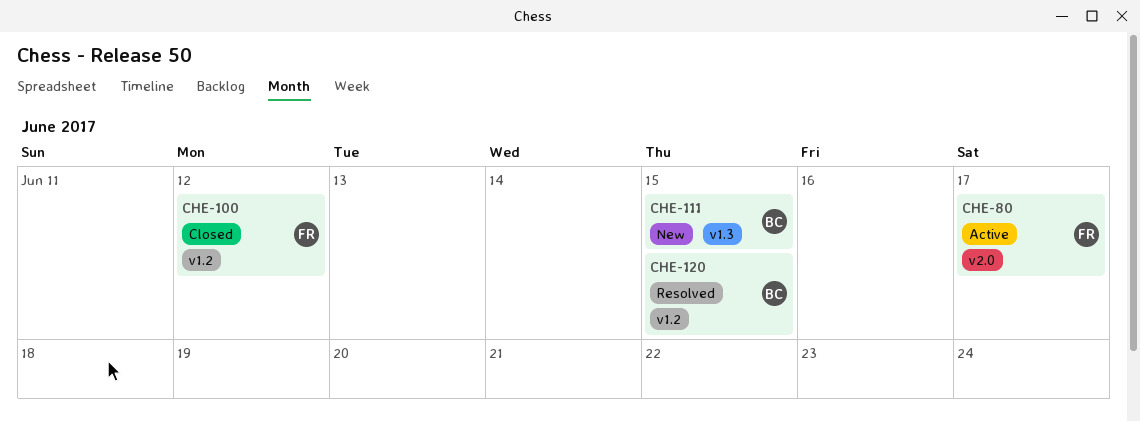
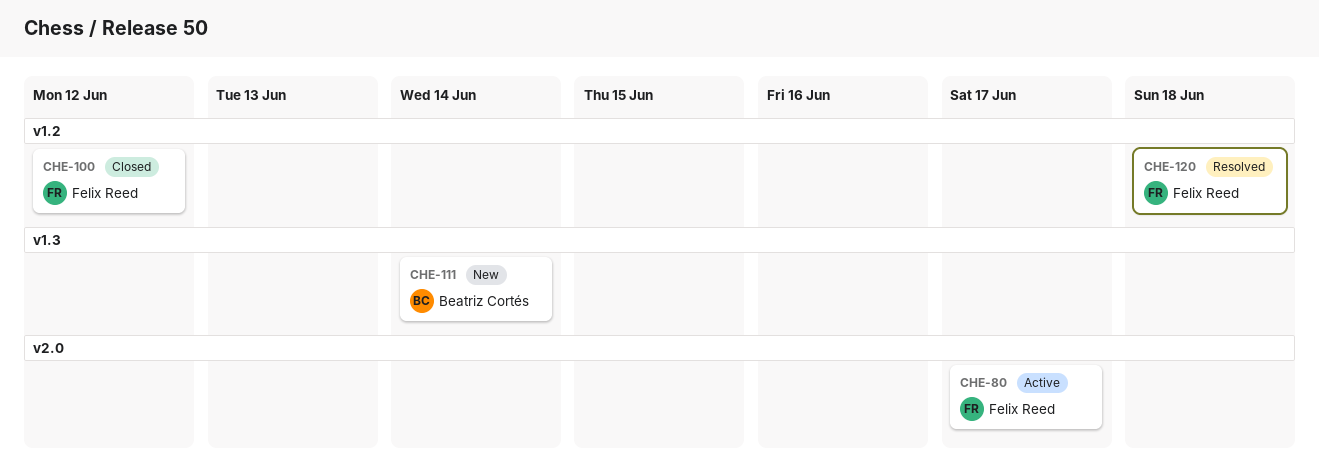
CHE-111, due: Jun 15 -> Jun 14
CHE-120, owner: Beatriz Cortés -> Felix Reed
CHE-120, due: Jun 15 -> Jun 18

